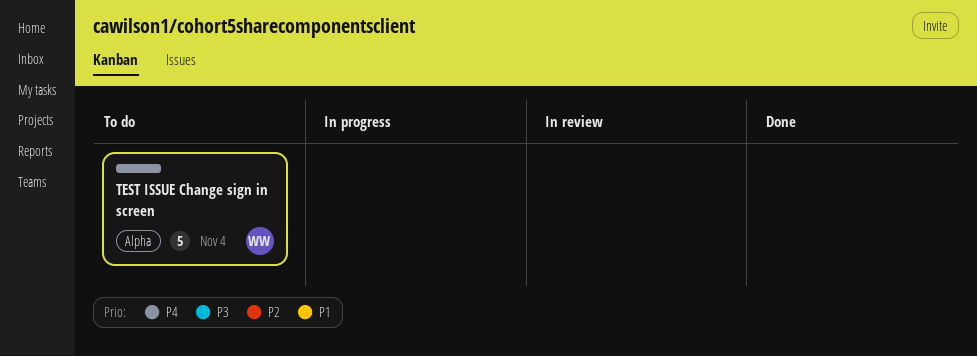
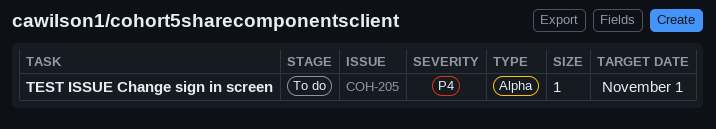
TEST ISSUE Change sign in screen, estimate: 5 -> 1
TEST ISSUE Change sign in screen, due: Nov 4 -> Nov 1

